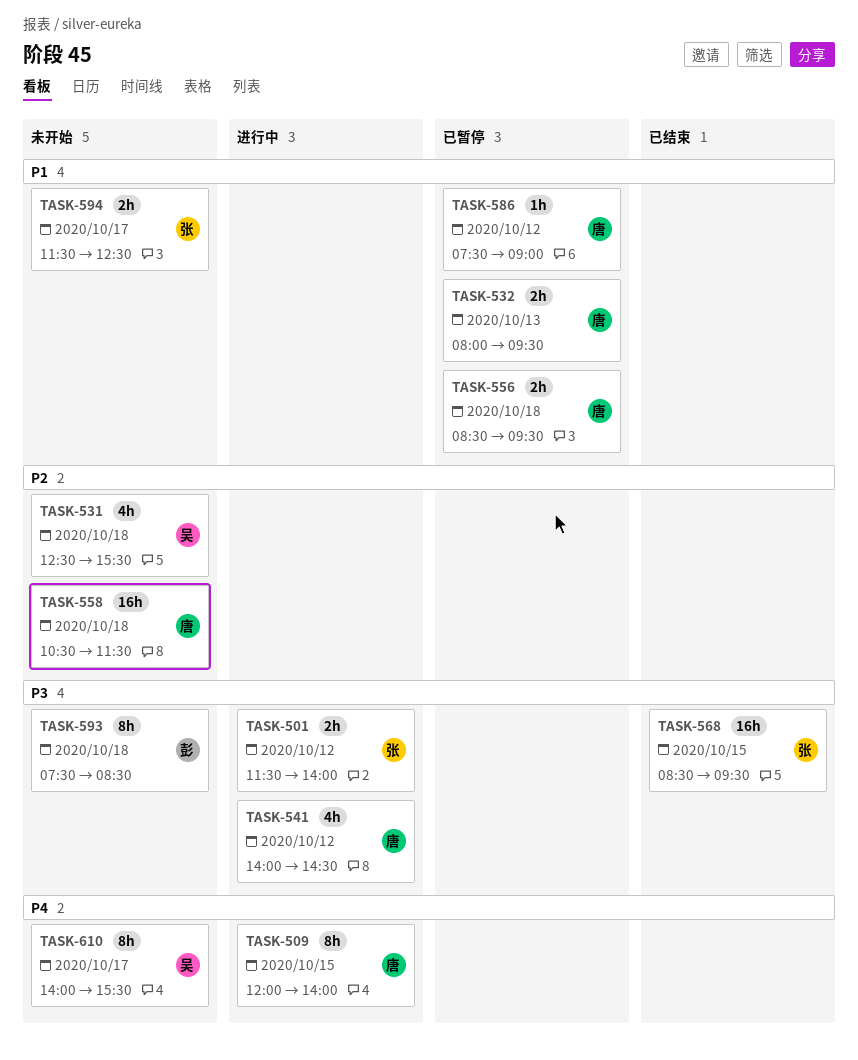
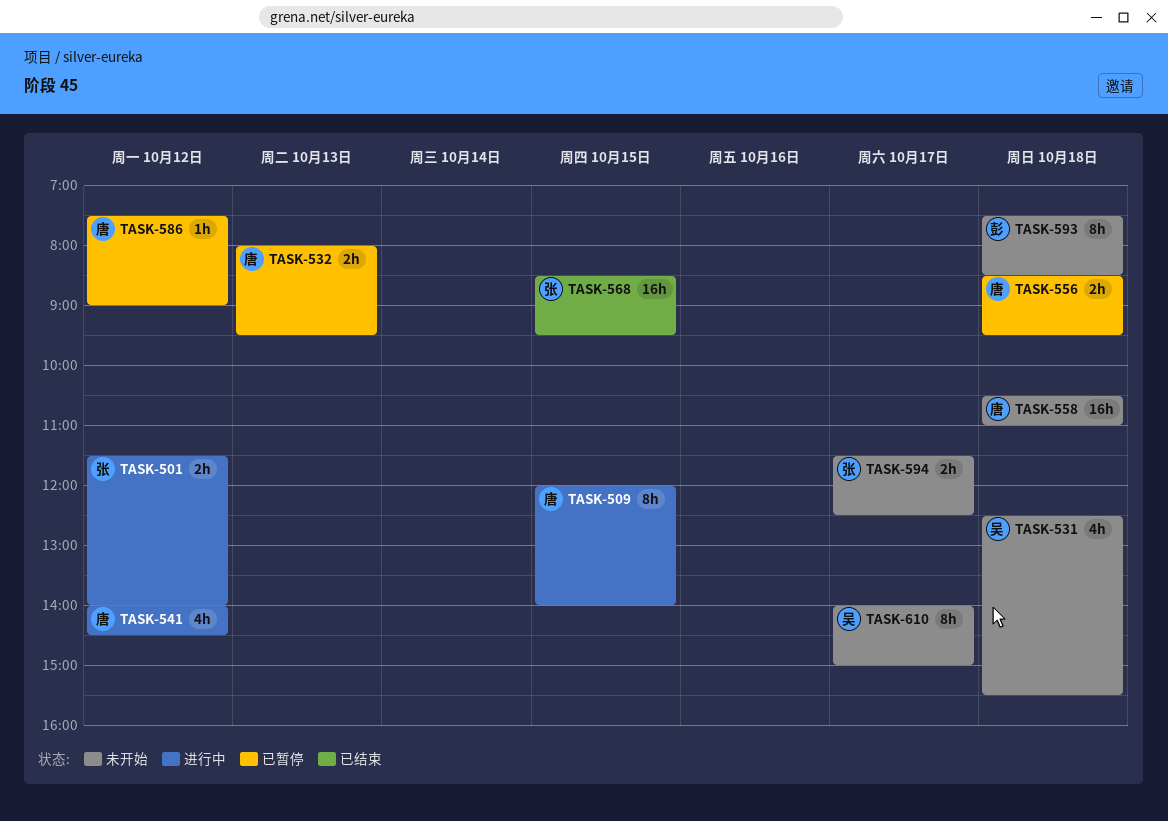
TASK-558, ends: 11:30 -> 11:00
TASK-610, ends: 15:30 -> 15:00

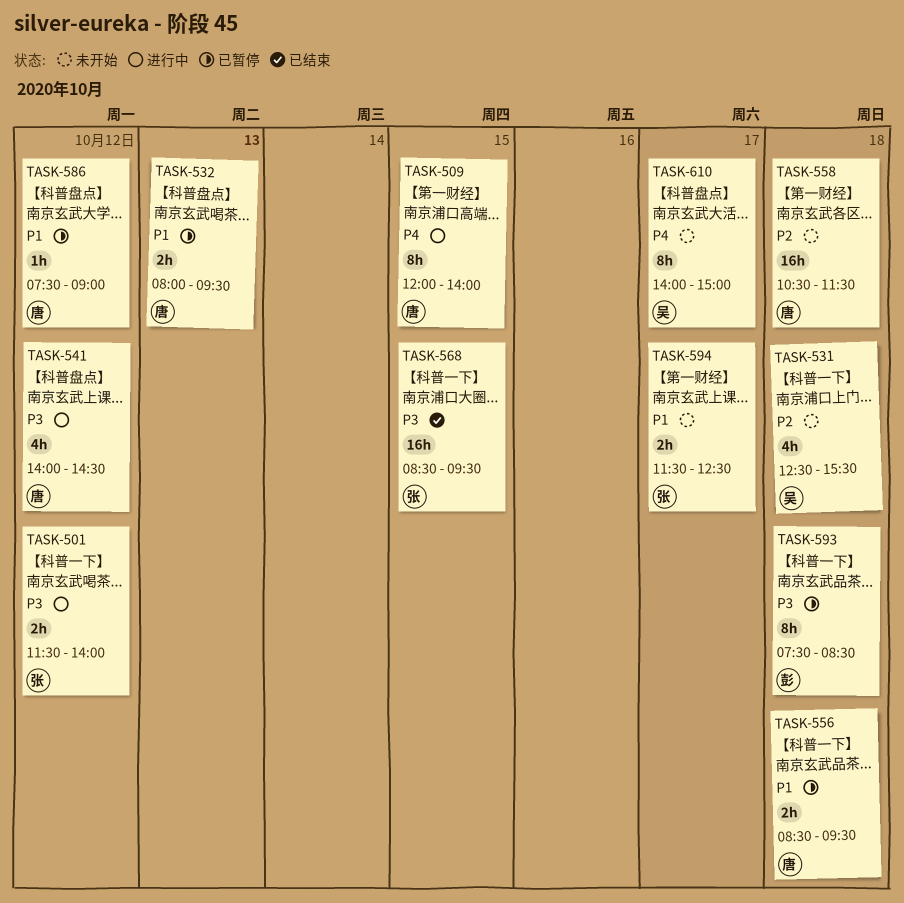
TASK-558, ends: 11:00 -> 11:30
TASK-593, status: 未开始 -> 已暂停

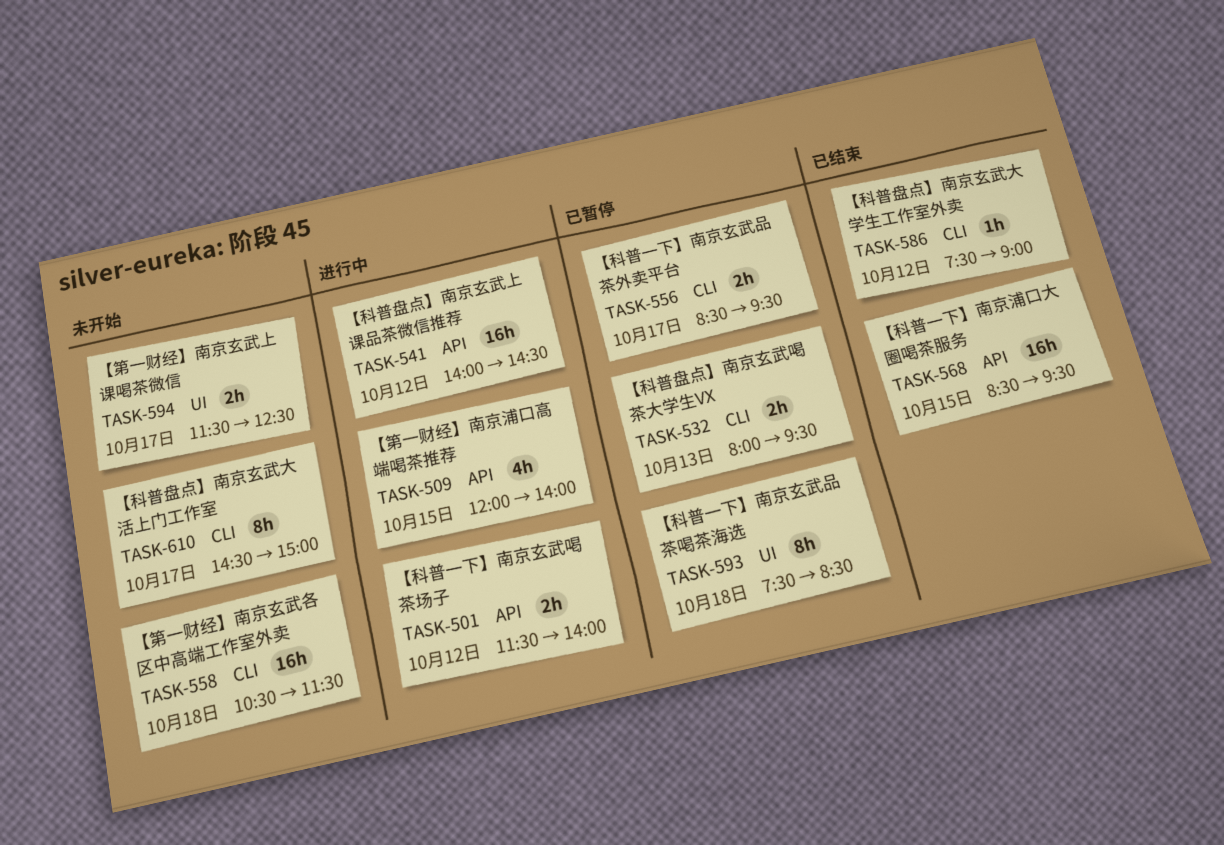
TASK-509, estimate: 8h -> 4h
TASK-531: present -> none
TASK-541, estimate: 4h -> 16h
TASK-556, day: Oct 18 -> Oct 17
TASK-586, status: 已暂停 -> 已结束
TASK-610, begins: 14:00 -> 14:30

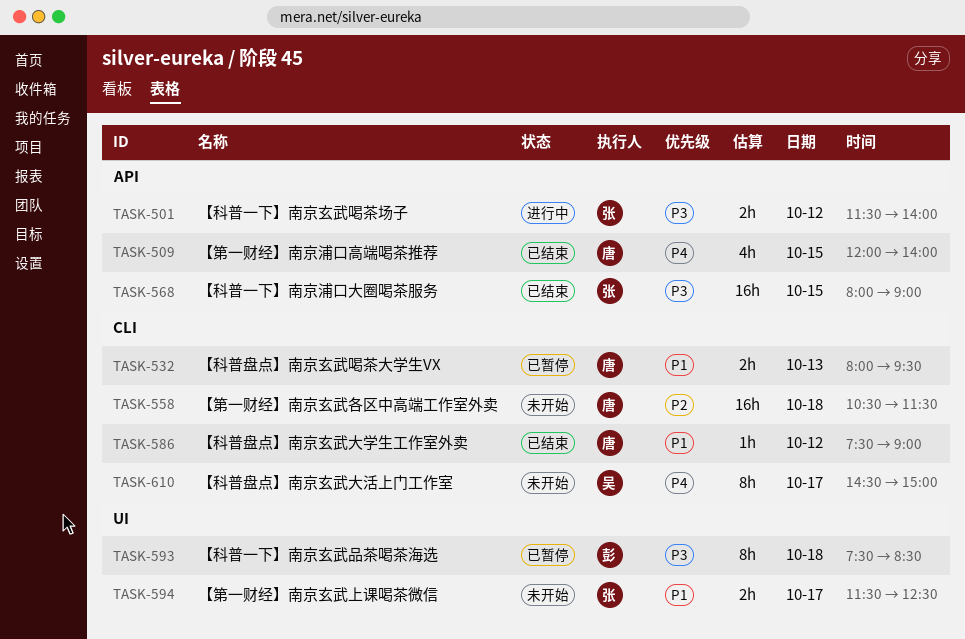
TASK-509, status: 进行中 -> 已结束
TASK-541: present -> none
TASK-556: present -> none
TASK-568, begins: 08:30 -> 08:00
TASK-568, ends: 09:30 -> 09:00

